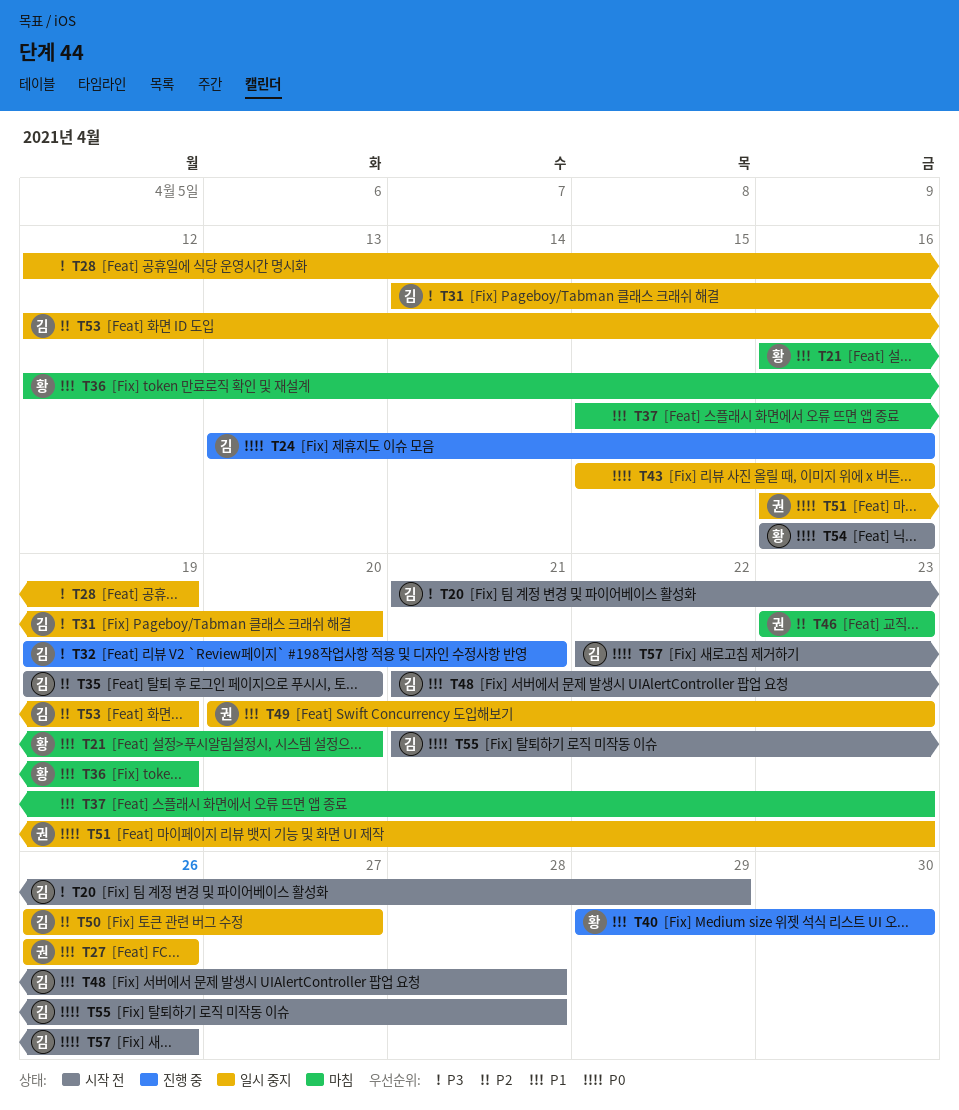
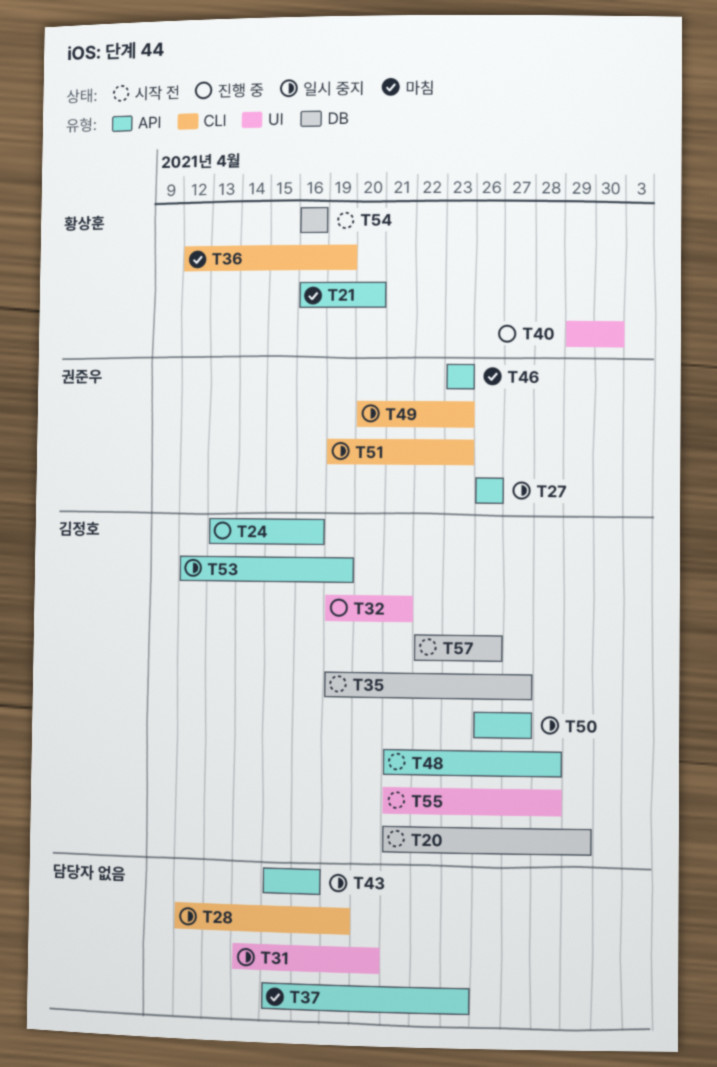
T31, owner: 김정호 -> none
T35, due: Apr 20 -> Apr 27
T51, start: Apr 16 -> Apr 19

